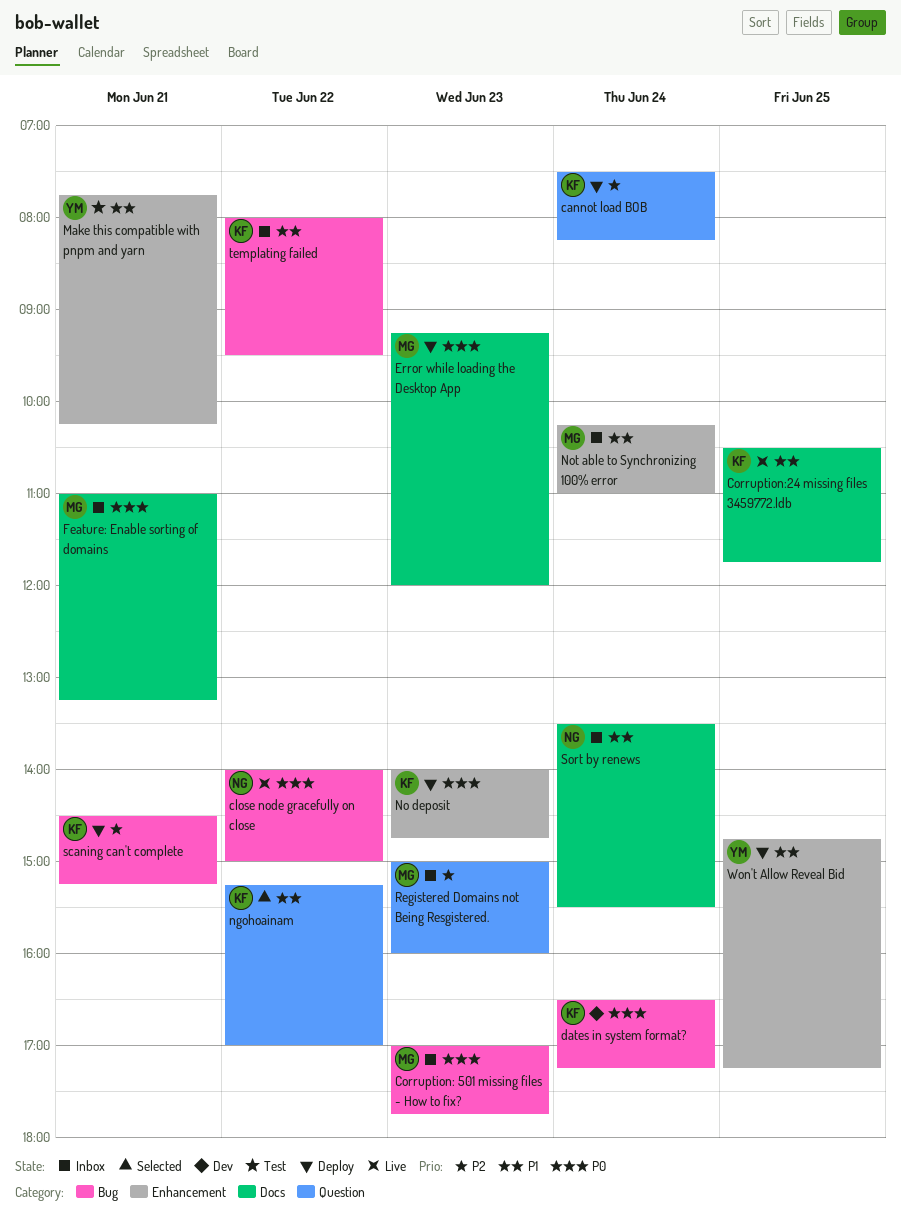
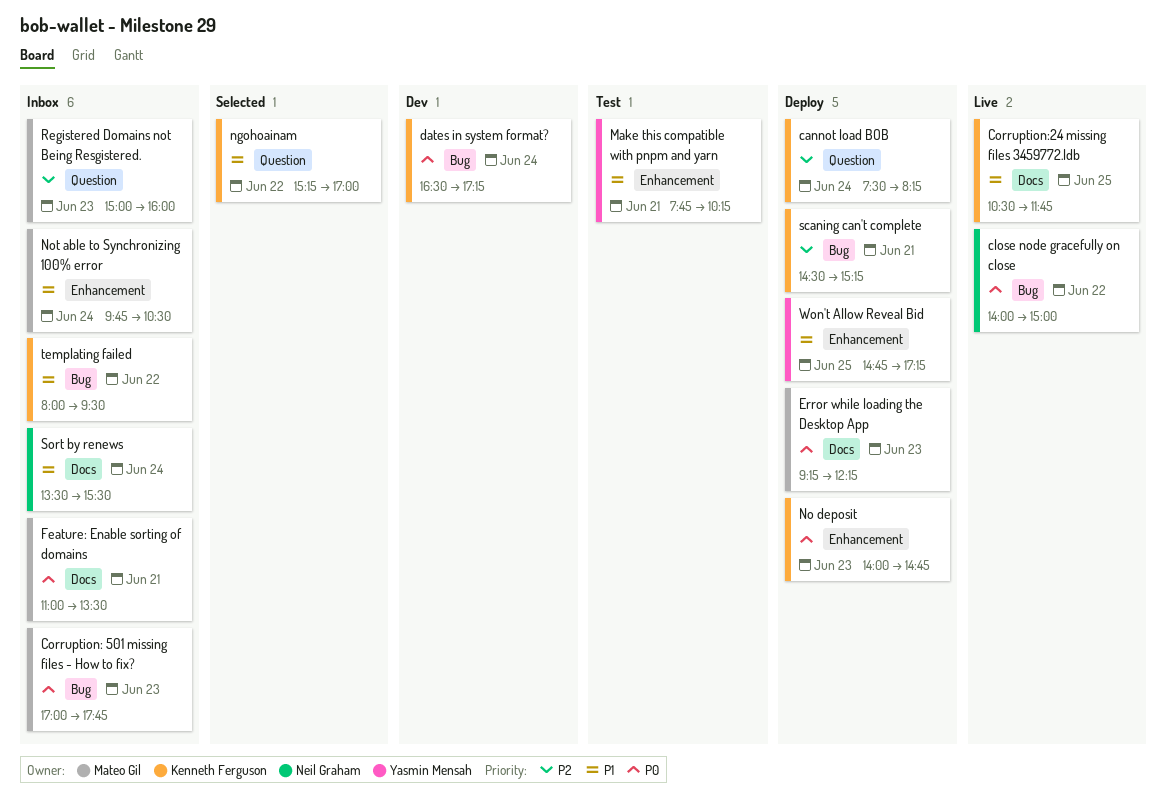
Error while loading the Desktop App, ends: 12:00 -> 12:15
Feature: Enable sorting of domains, ends: 13:15 -> 13:30
Not able to Synchronizing 100% error, begins: 10:15 -> 09:45
Not able to Synchronizing 100% error, ends: 11:00 -> 10:30

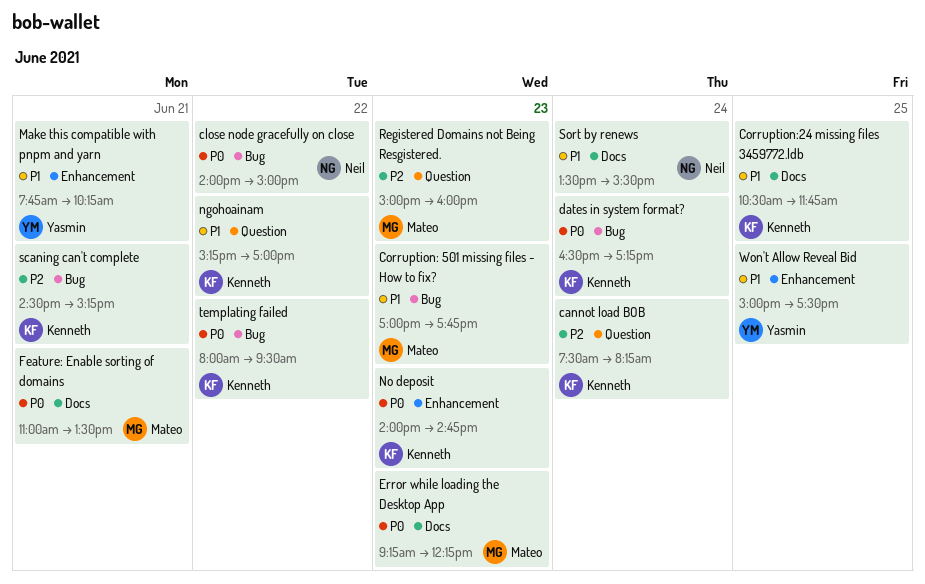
Corruption: 501 missing files - How to fix?, priority: P0 -> P1
Not able to Synchronizing 100% error: present -> none
templating failed, priority: P1 -> P0
Won't Allow Reveal Bid, begins: 14:45 -> 15:00
Won't Allow Reveal Bid, ends: 17:15 -> 17:30

